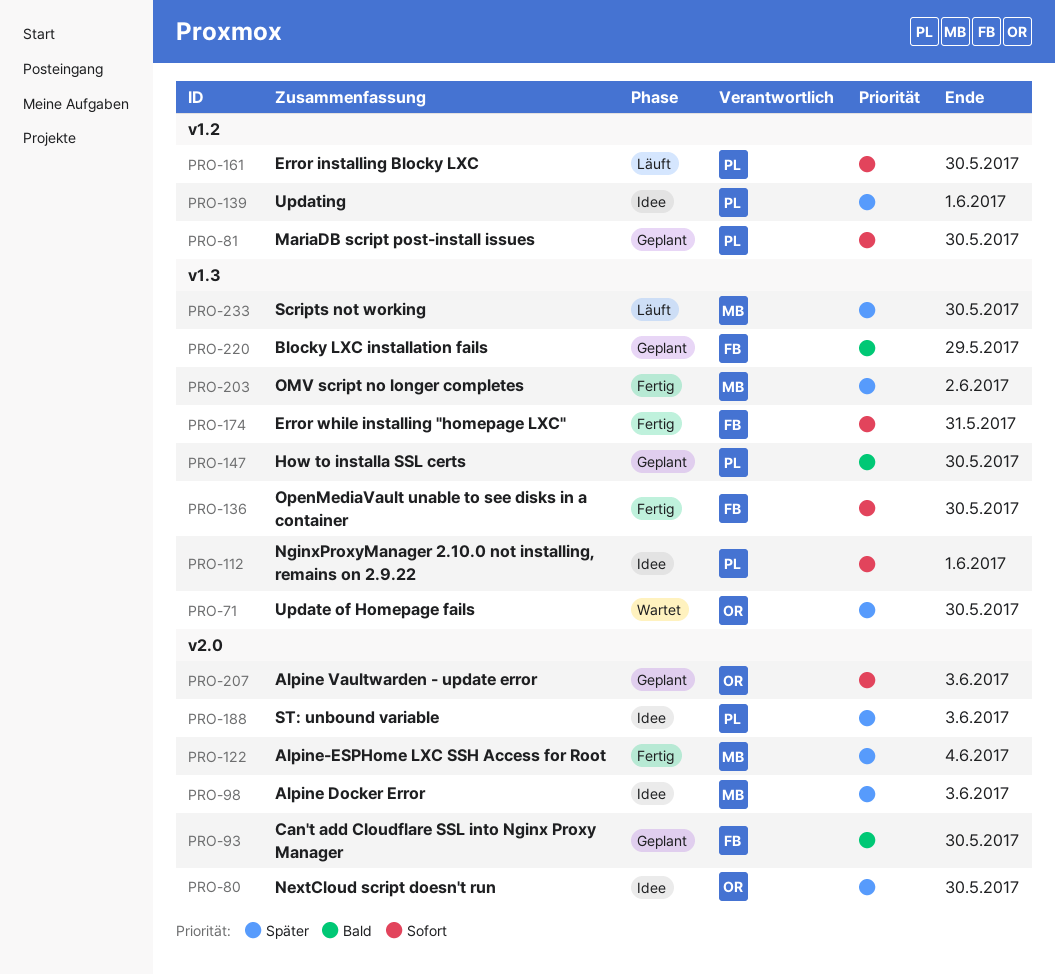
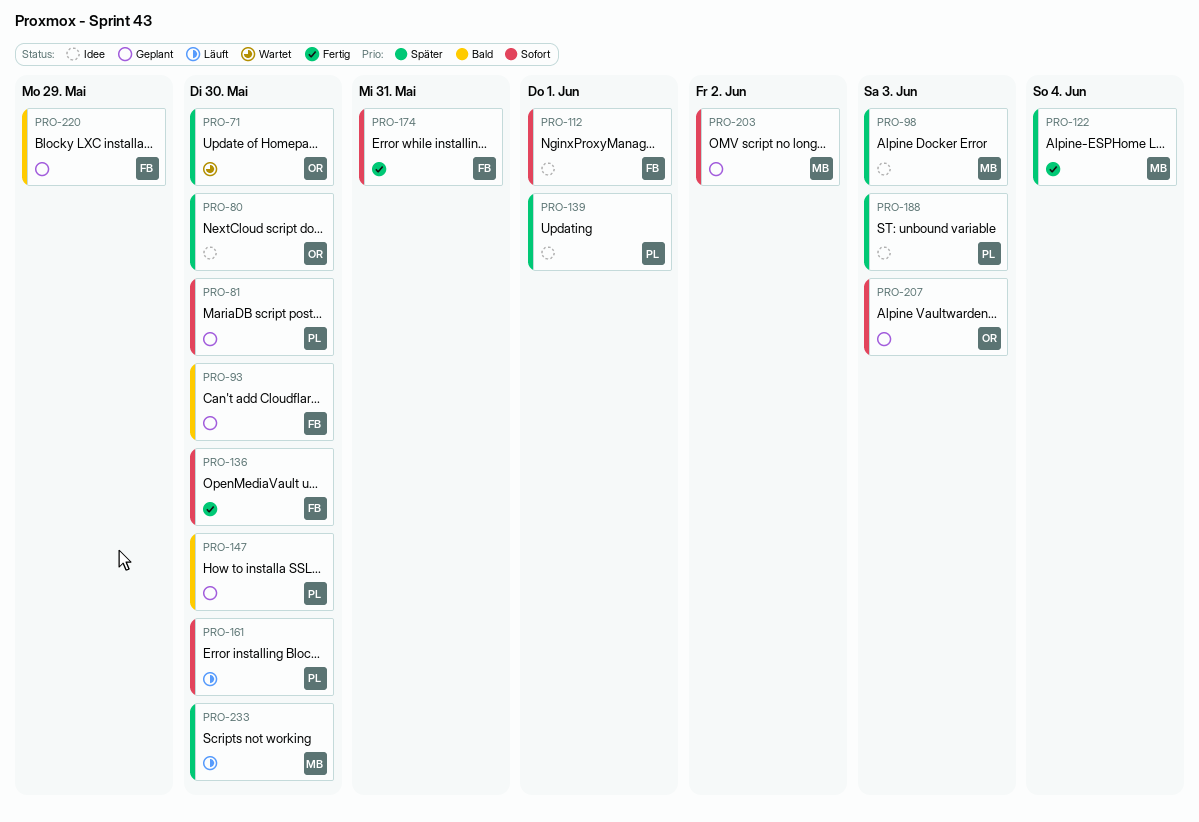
PRO-112, owner: PL -> FB
PRO-203, status: Fertig -> Geplant
PRO-203, priority: Später -> Sofort

